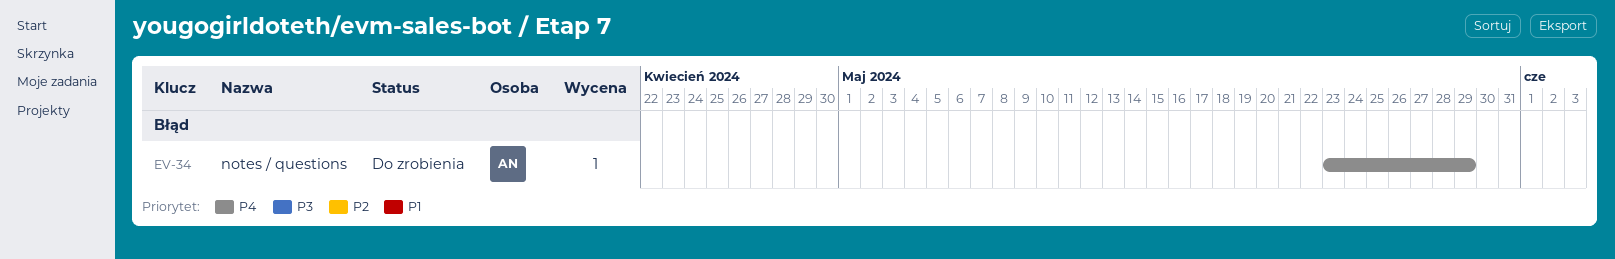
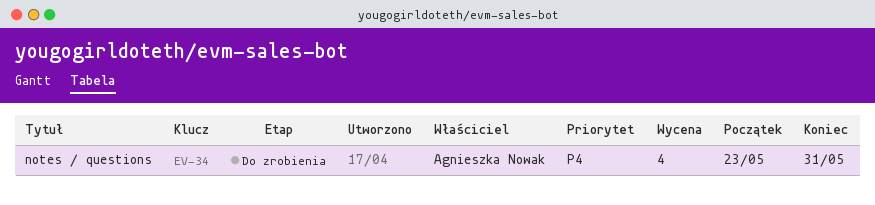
EV-34, estimate: 1 -> 4
EV-34, due: May 29 -> May 31

